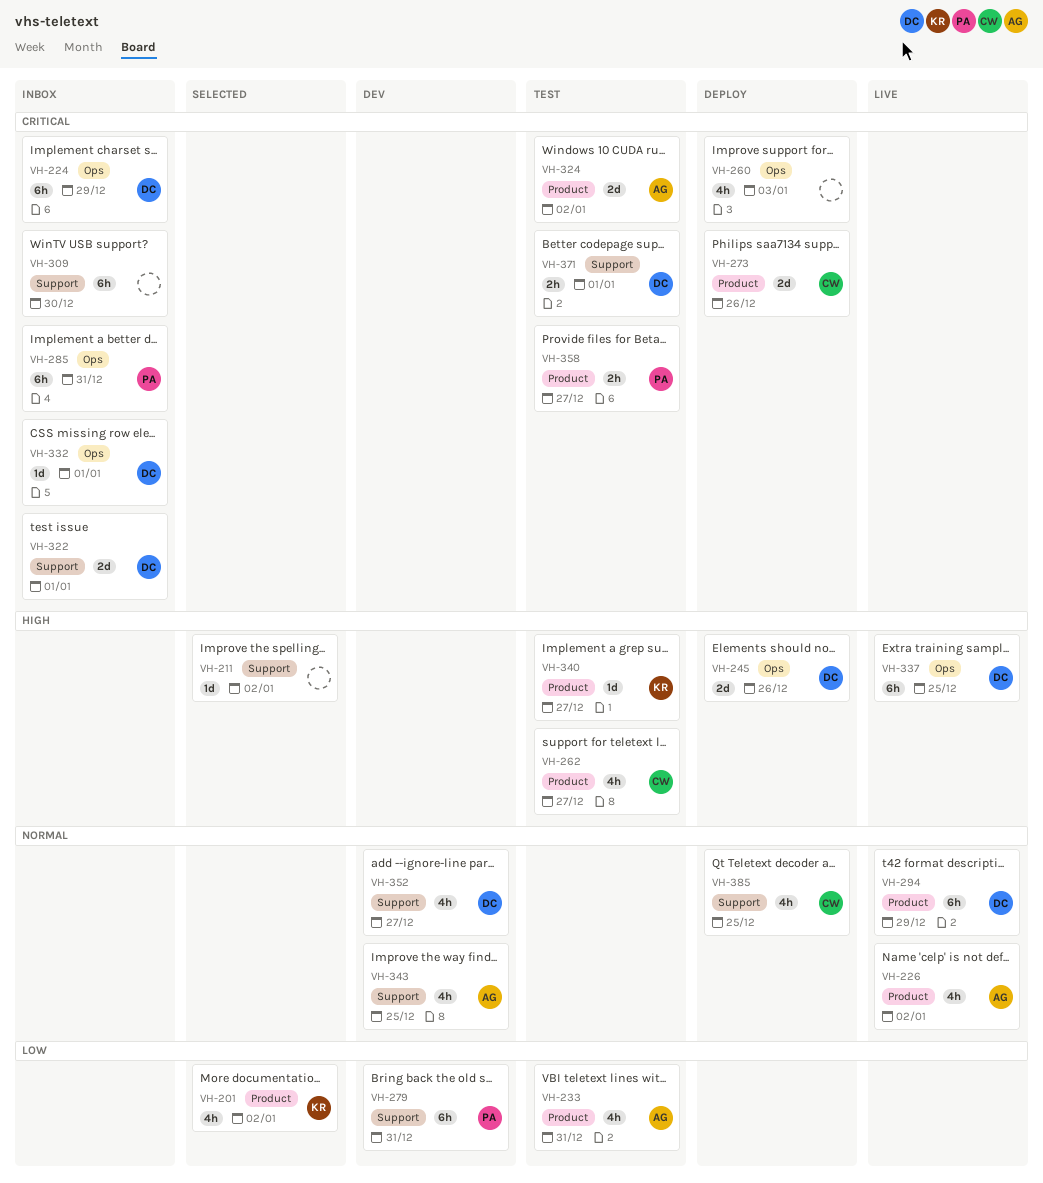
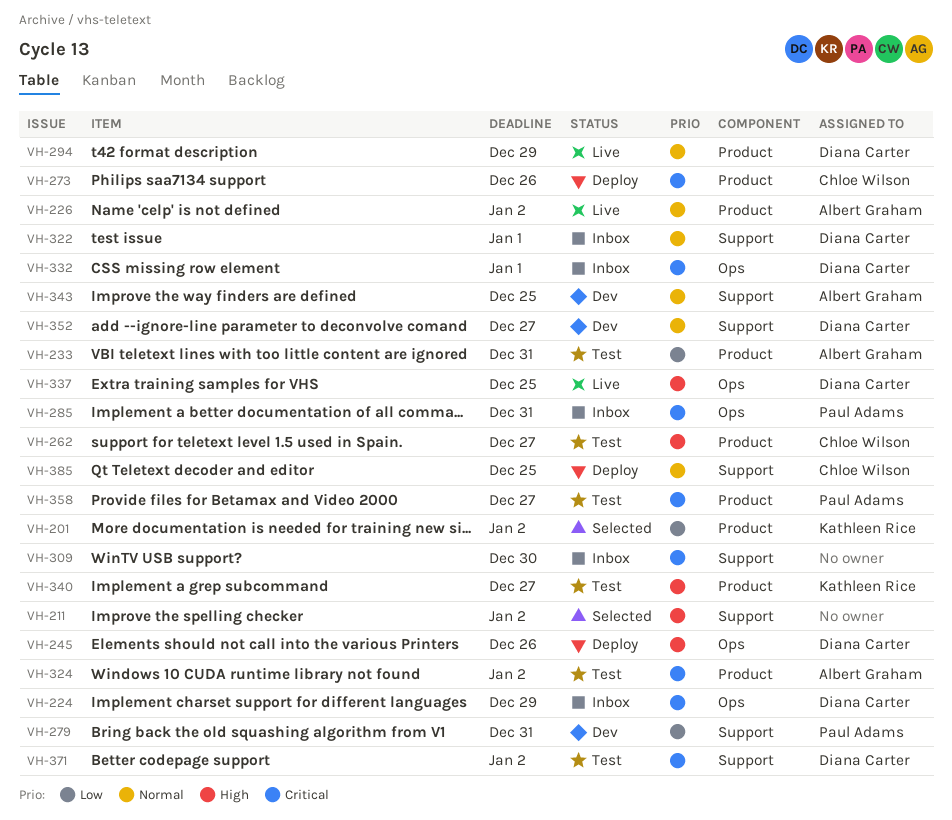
VH-260: present -> none
VH-322, priority: Critical -> Normal
VH-371, due: Jan 1 -> Jan 2

